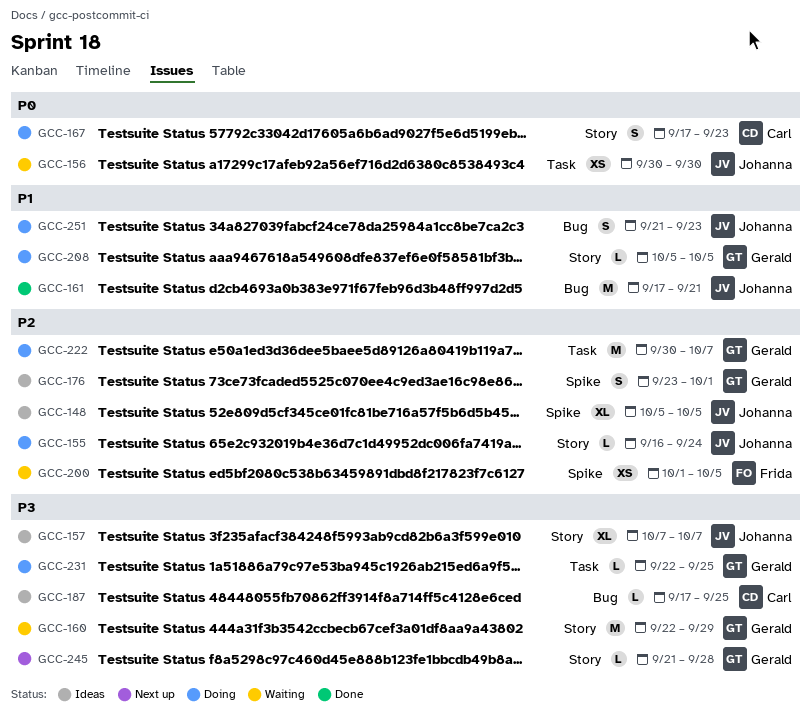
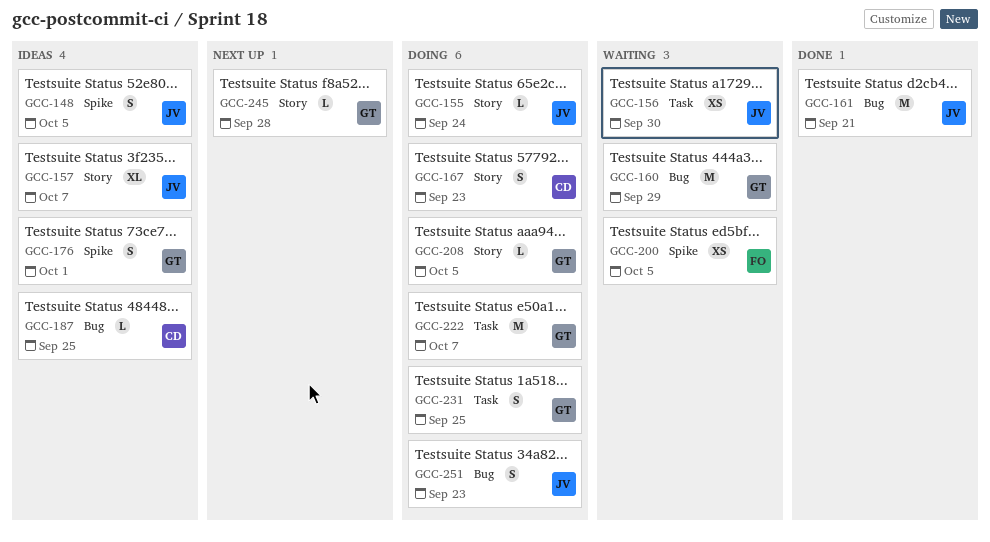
GCC-148, estimate: XL -> S
GCC-160, label: Story -> Bug
GCC-231, estimate: L -> S

